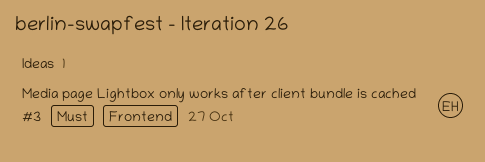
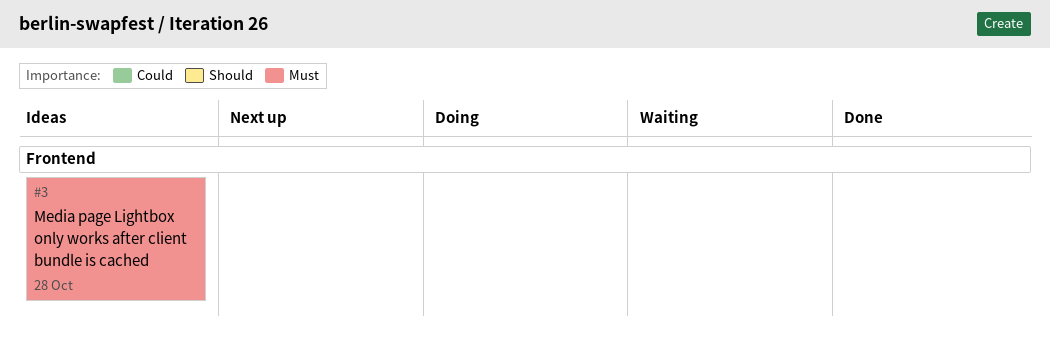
#3, due: Oct 27 -> Oct 28

